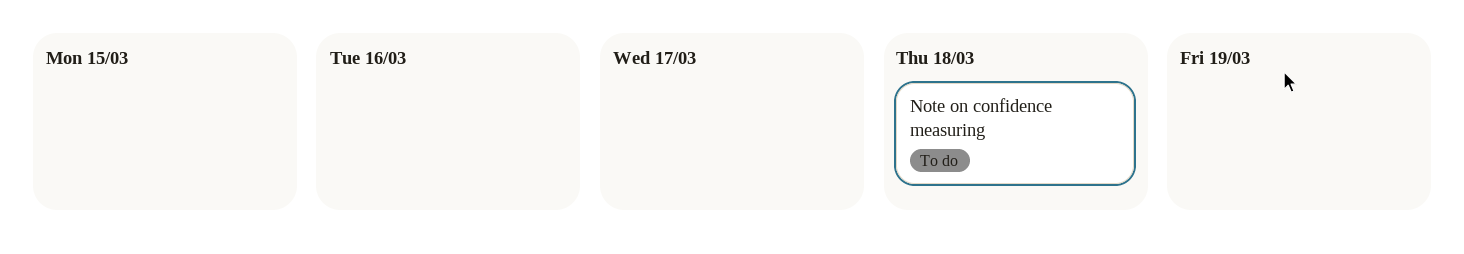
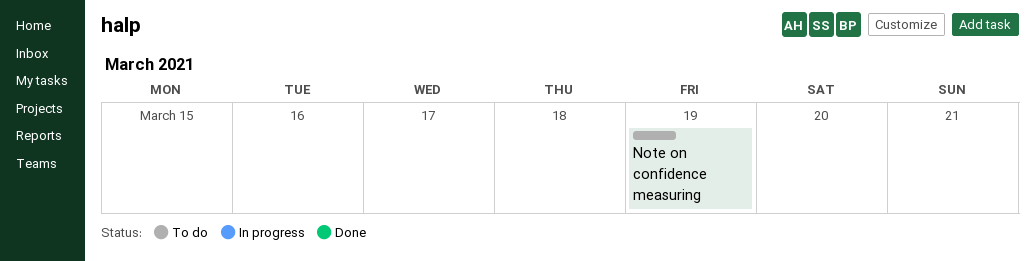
Note on confidence measuring, due: Mar 18 -> Mar 19

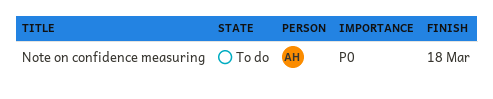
Note on confidence measuring, due: Mar 19 -> Mar 18

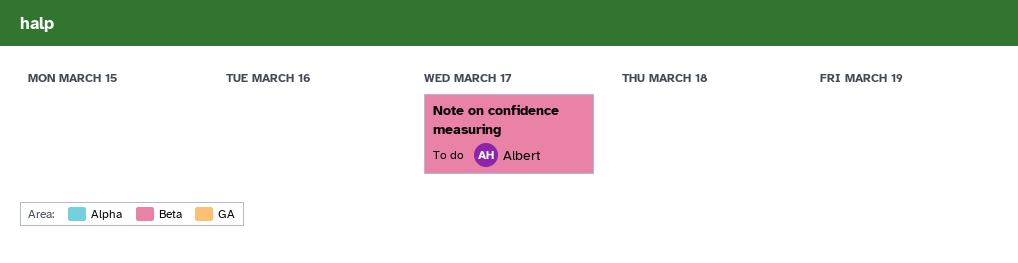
Note on confidence measuring, due: Mar 18 -> Mar 17

